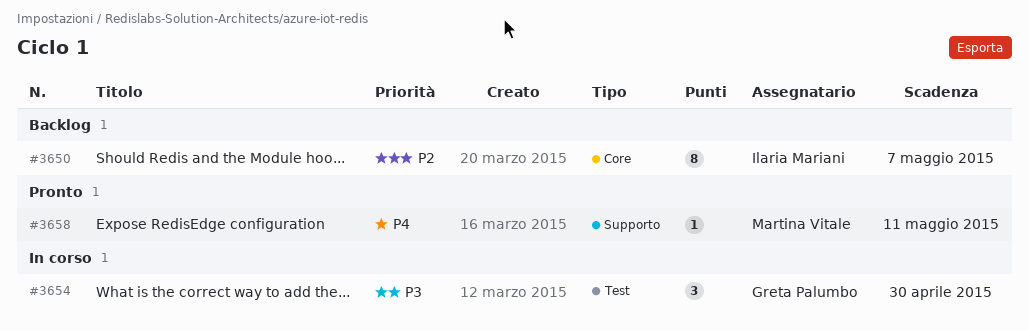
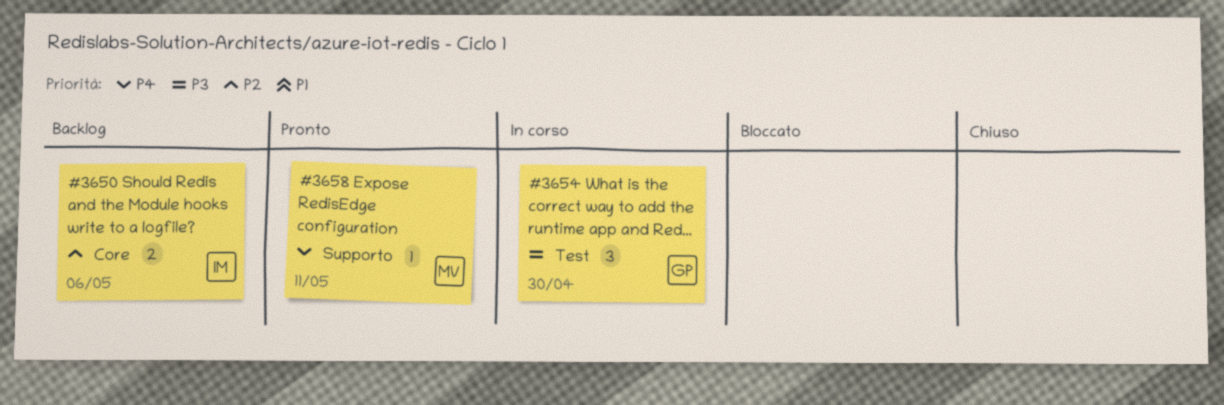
#3650, estimate: 8 -> 2
#3650, due: May 7 -> May 6

